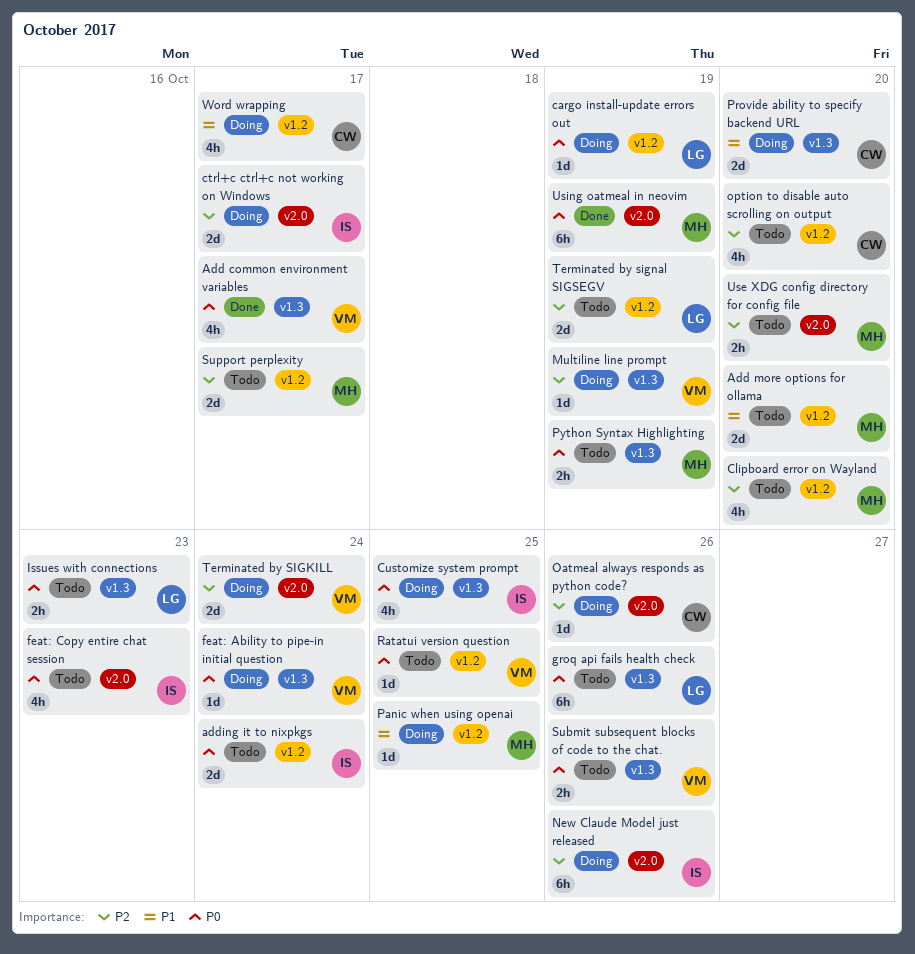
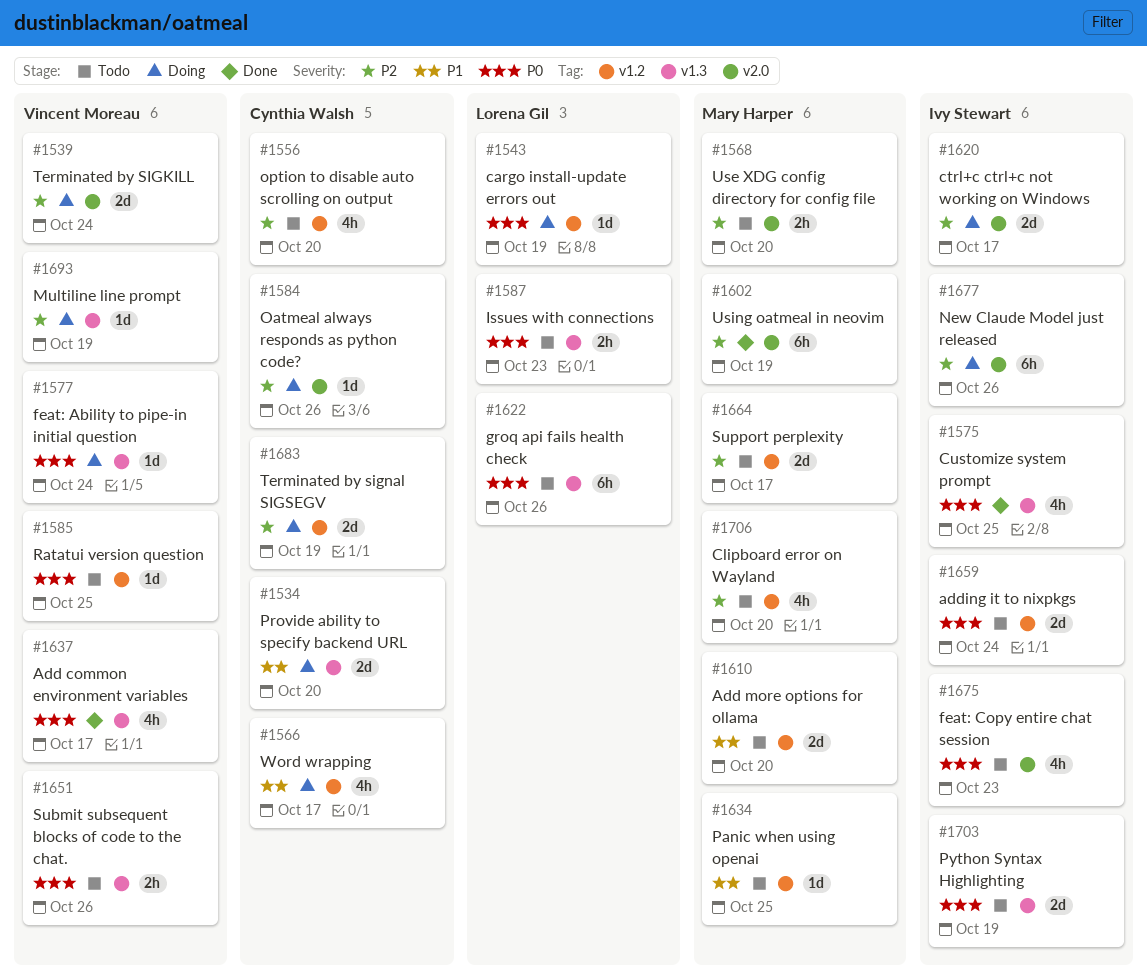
Customize system prompt, status: Doing -> Done
Panic when using openai, status: Doing -> Todo
Python Syntax Highlighting, owner: Mary Harper -> Ivy Stewart
Python Syntax Highlighting, estimate: 2h -> 2d
Terminated by signal SIGSEGV, status: Todo -> Doing
Terminated by signal SIGSEGV, owner: Lorena Gil -> Cynthia Walsh
Using oatmeal in neovim, priority: P0 -> P2

